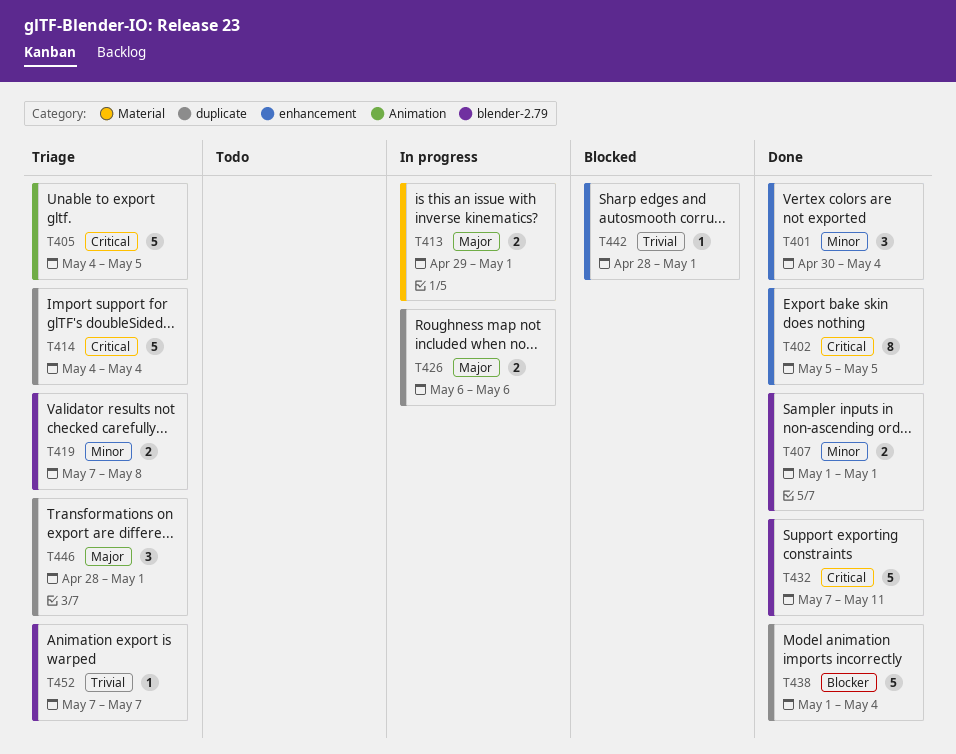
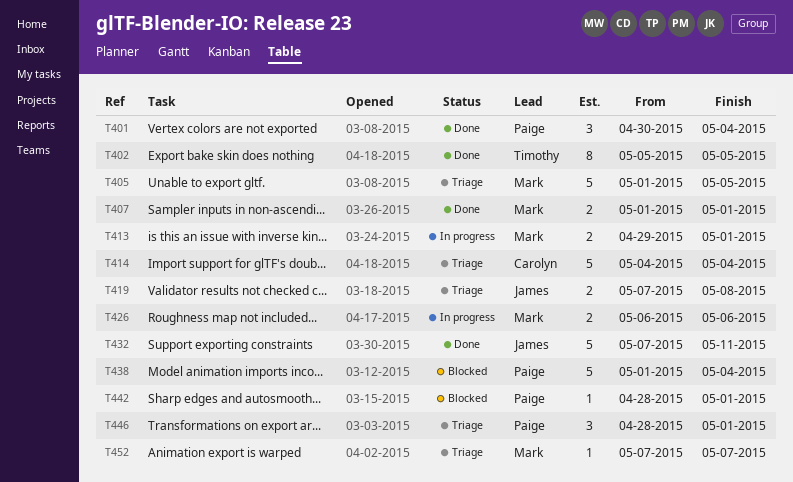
T405, start: May 4 -> May 1
T438, status: Done -> Blocked

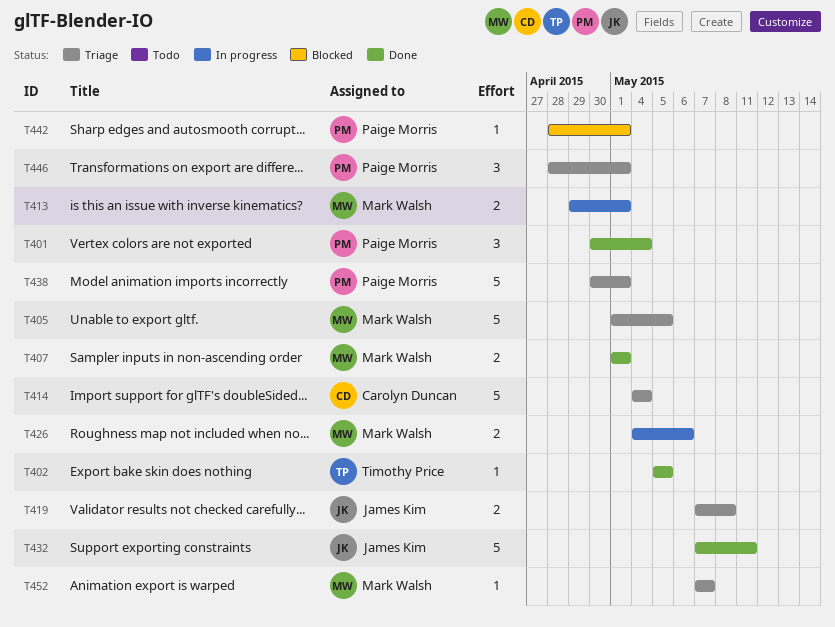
T402, estimate: 8 -> 1
T426, start: May 6 -> May 4
T438, status: Blocked -> Triage
T438, start: May 1 -> Apr 30
T438, due: May 4 -> May 1

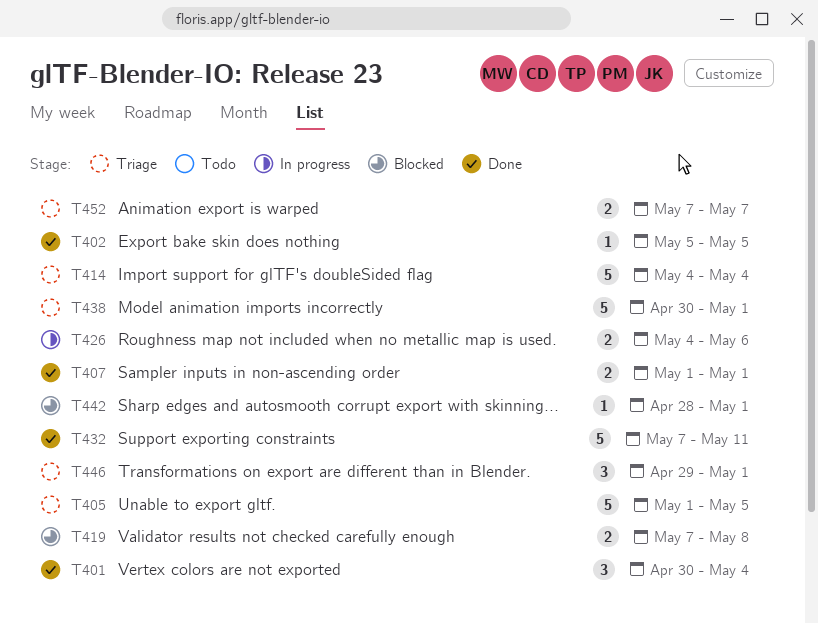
T413: present -> none
T419, status: Triage -> Blocked
T446, start: Apr 28 -> Apr 29
T452, estimate: 1 -> 2

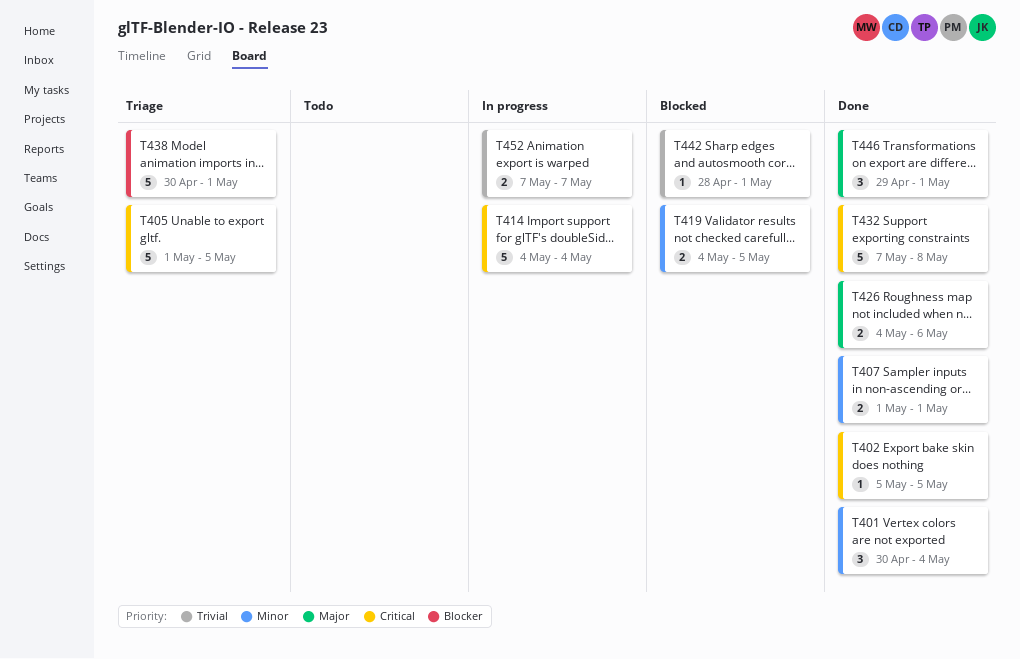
T414, status: Triage -> In progress
T419, start: May 7 -> May 4
T419, due: May 8 -> May 5
T426, status: In progress -> Done
T432, due: May 11 -> May 8
T446, status: Triage -> Done
T452, status: Triage -> In progress

